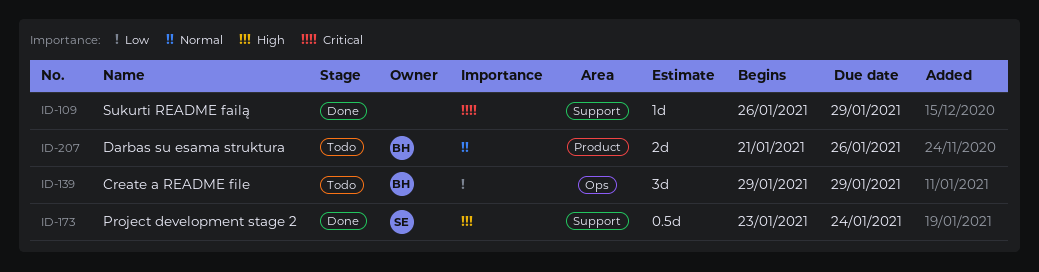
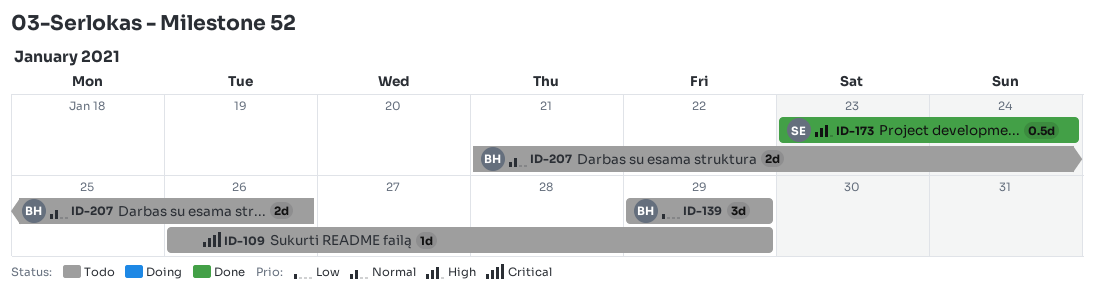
ID-109, status: Done -> Todo

